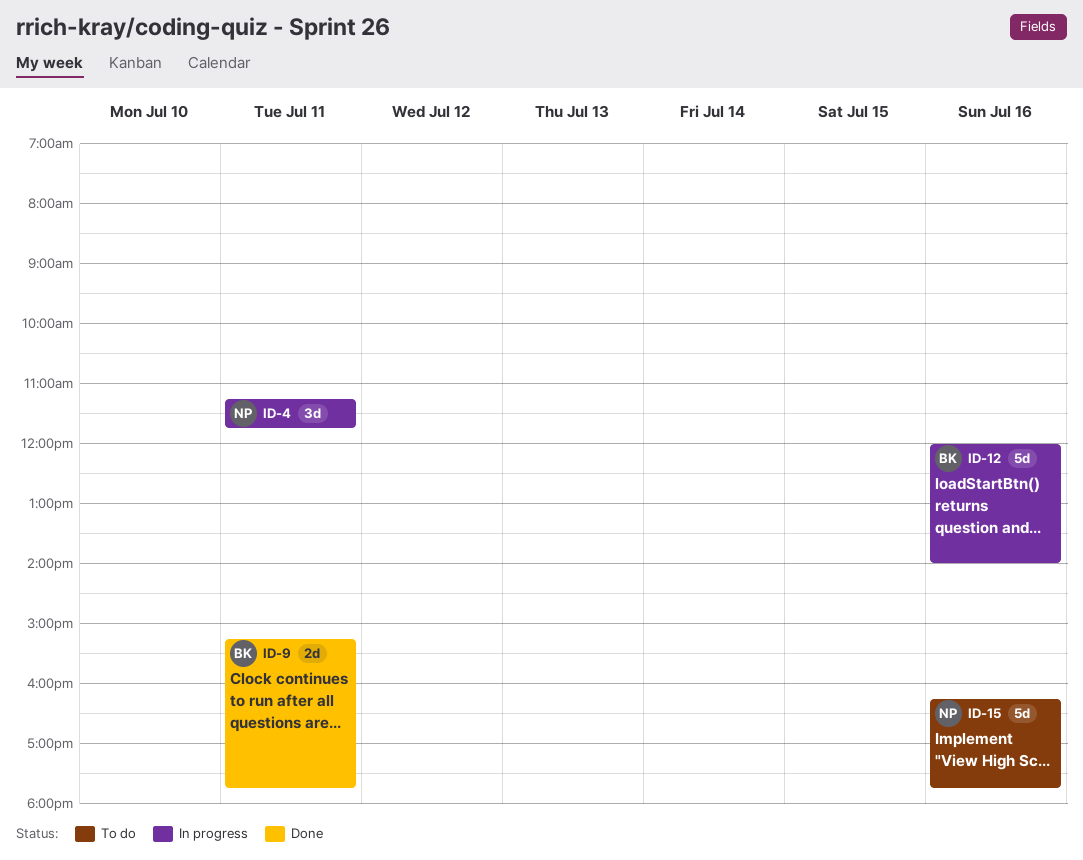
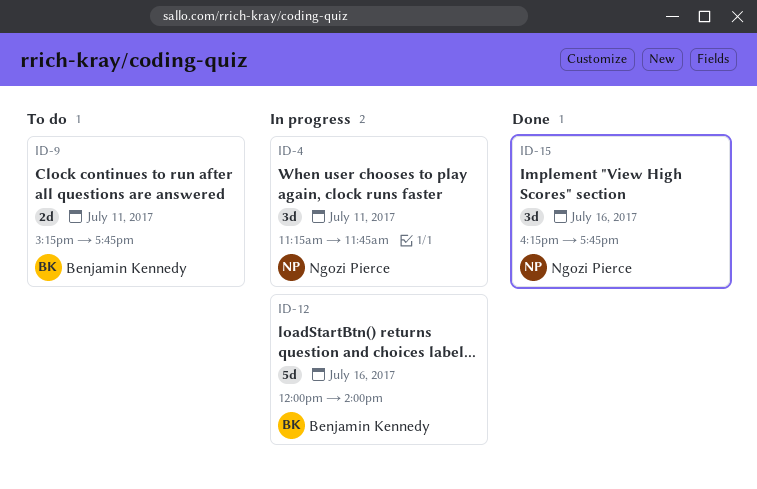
ID-9, status: Done -> To do
ID-15, status: To do -> Done
ID-15, estimate: 5d -> 3d

